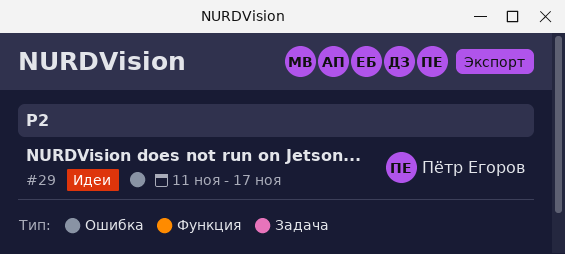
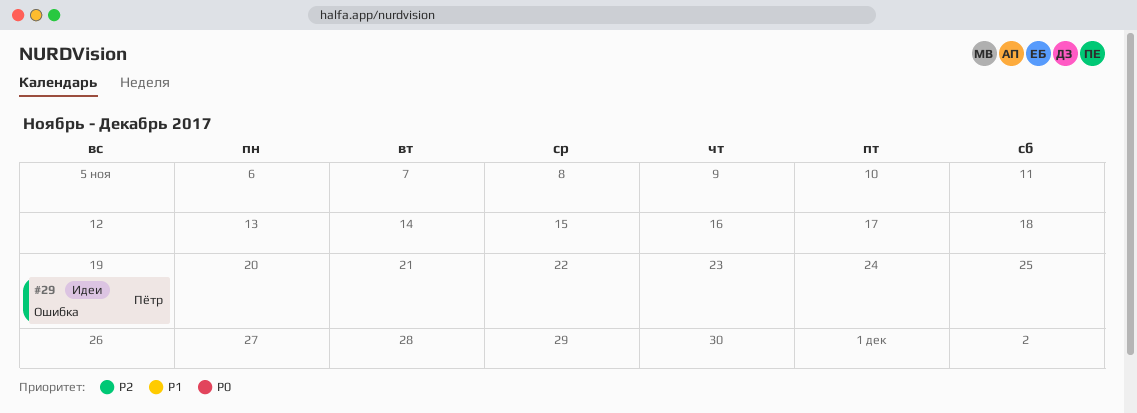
#29, due: Nov 17 -> Nov 19

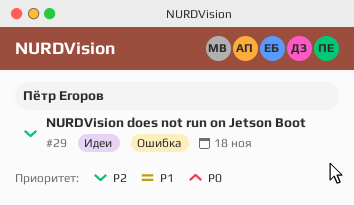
#29, due: Nov 19 -> Nov 18

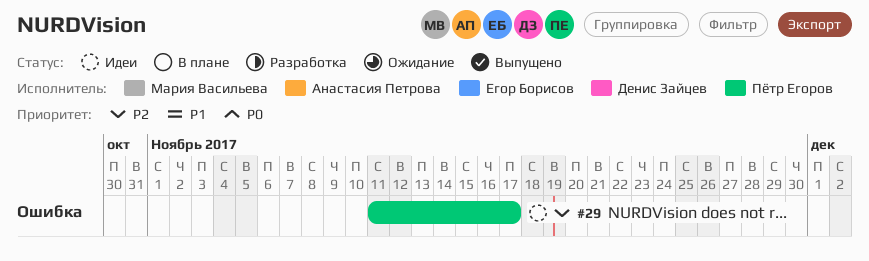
#29, due: Nov 18 -> Nov 17

